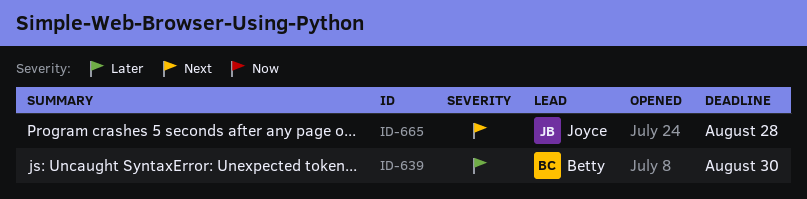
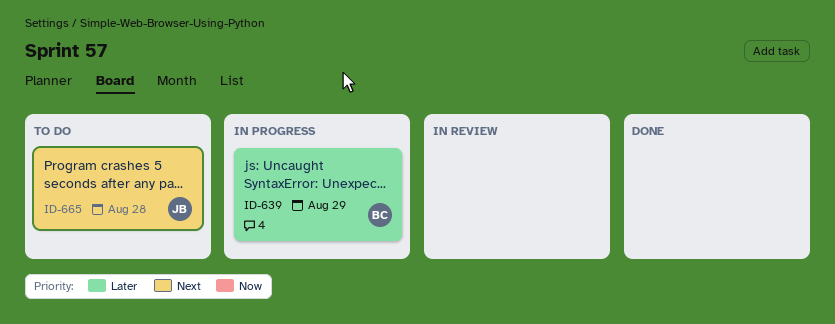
ID-639, due: Aug 30 -> Aug 29

